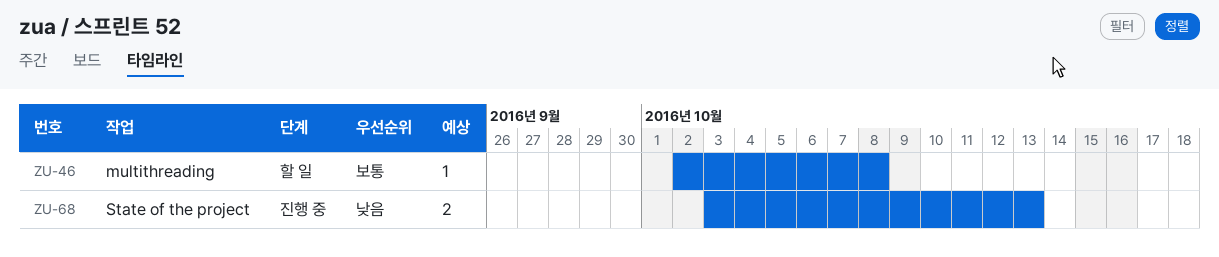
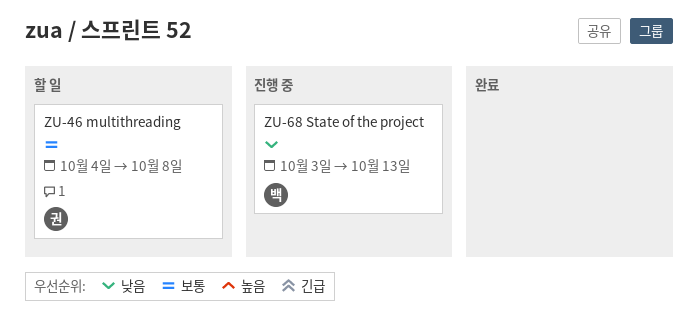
ZU-46, start: Oct 2 -> Oct 4

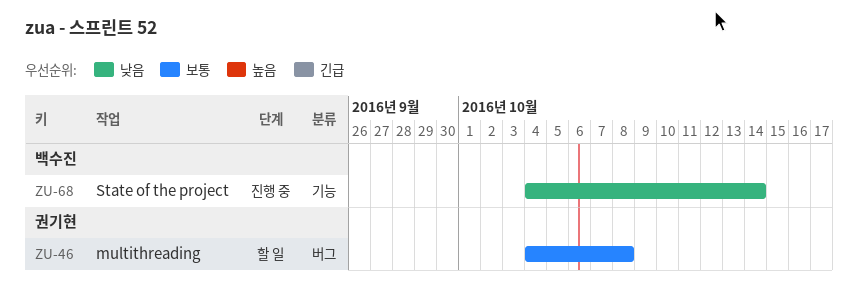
ZU-68, start: Oct 3 -> Oct 4
ZU-68, due: Oct 13 -> Oct 14

